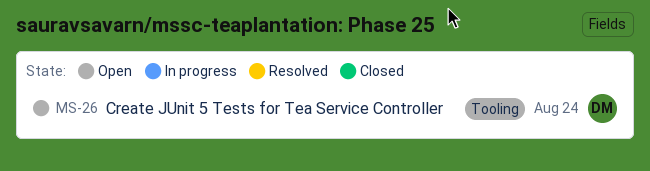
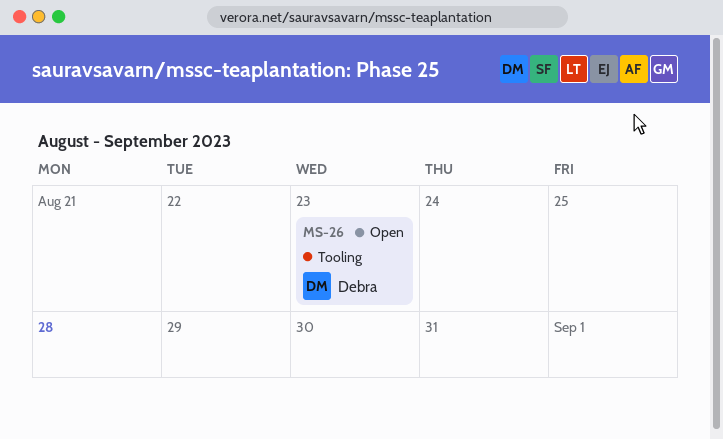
MS-26, due: Aug 24 -> Aug 23

